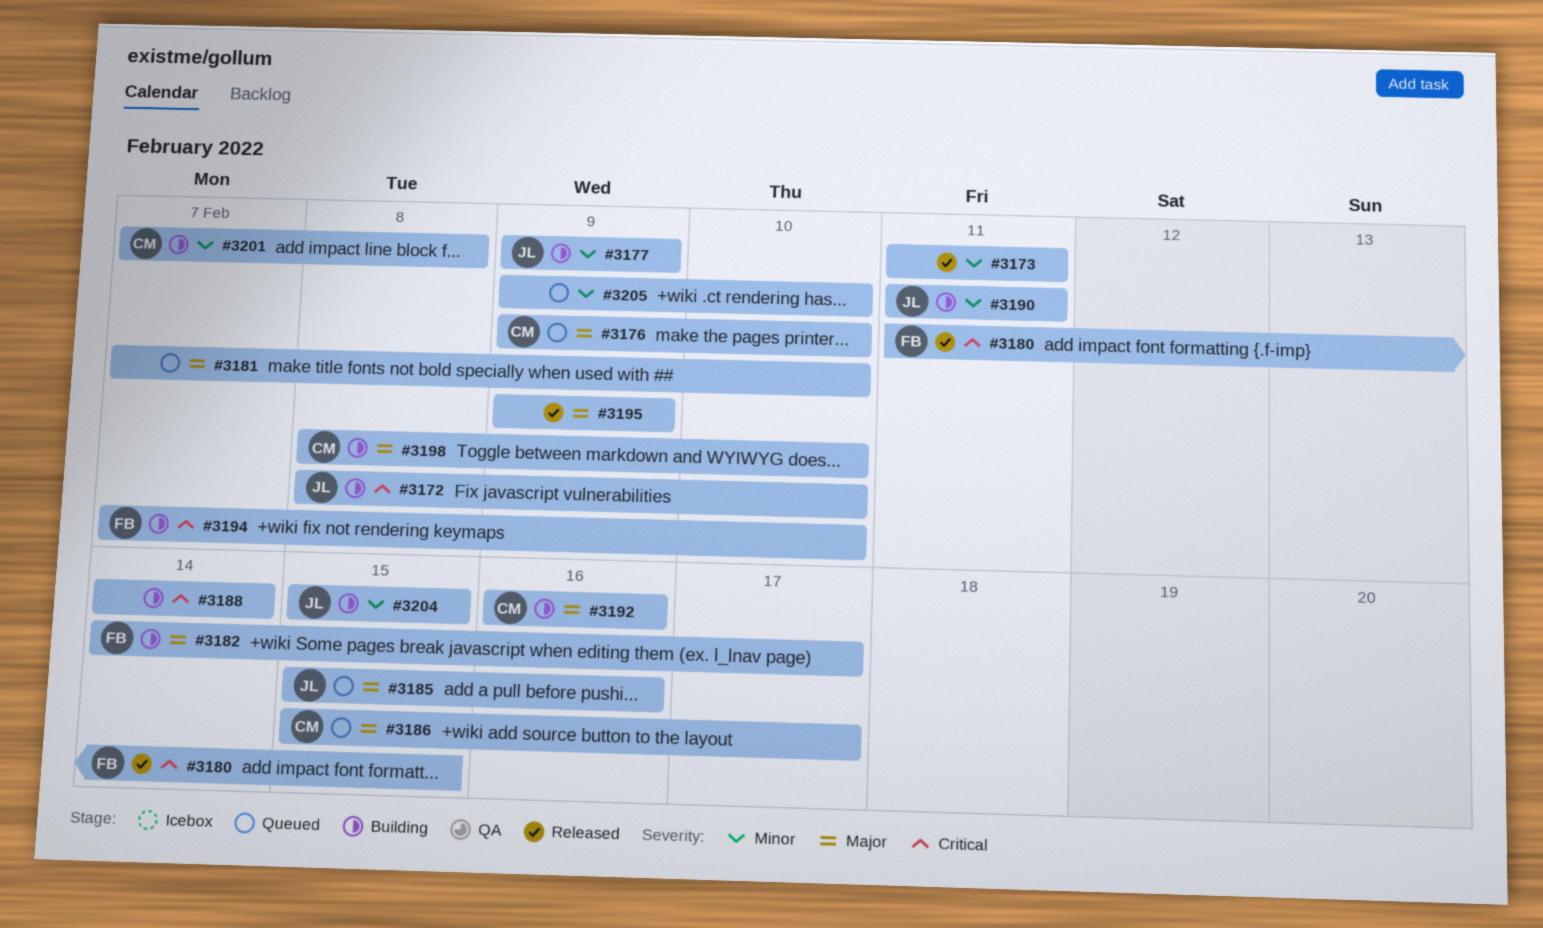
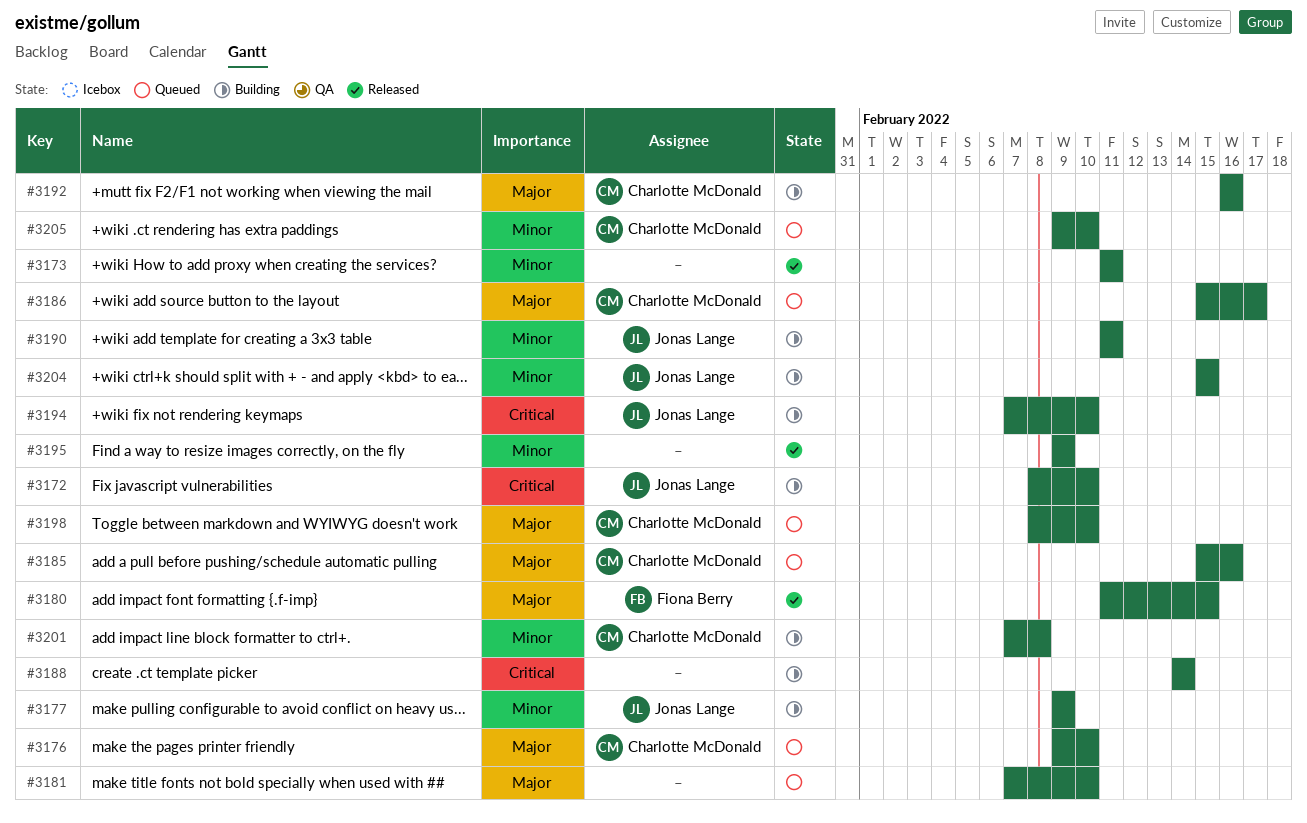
#3180, priority: Critical -> Major
#3182: present -> none
#3185, owner: Jonas Lange -> Charlotte McDonald
#3194, owner: Fiona Berry -> Jonas Lange
#3195, priority: Major -> Minor
#3198, status: Building -> Queued
#3205, owner: none -> Charlotte McDonald

